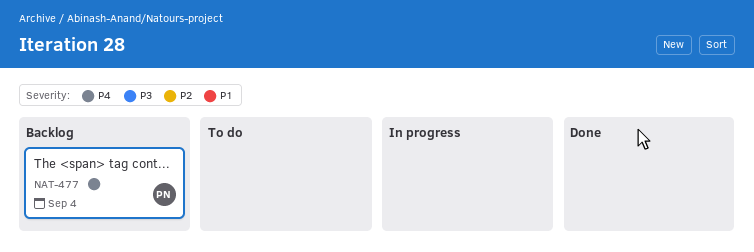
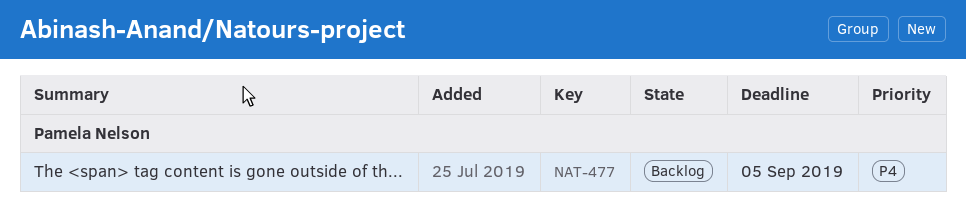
NAT-477, due: Sep 4 -> Sep 5

